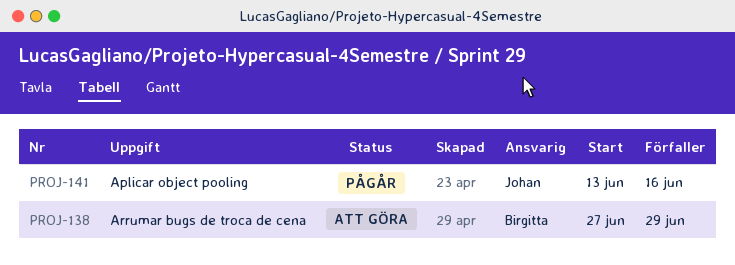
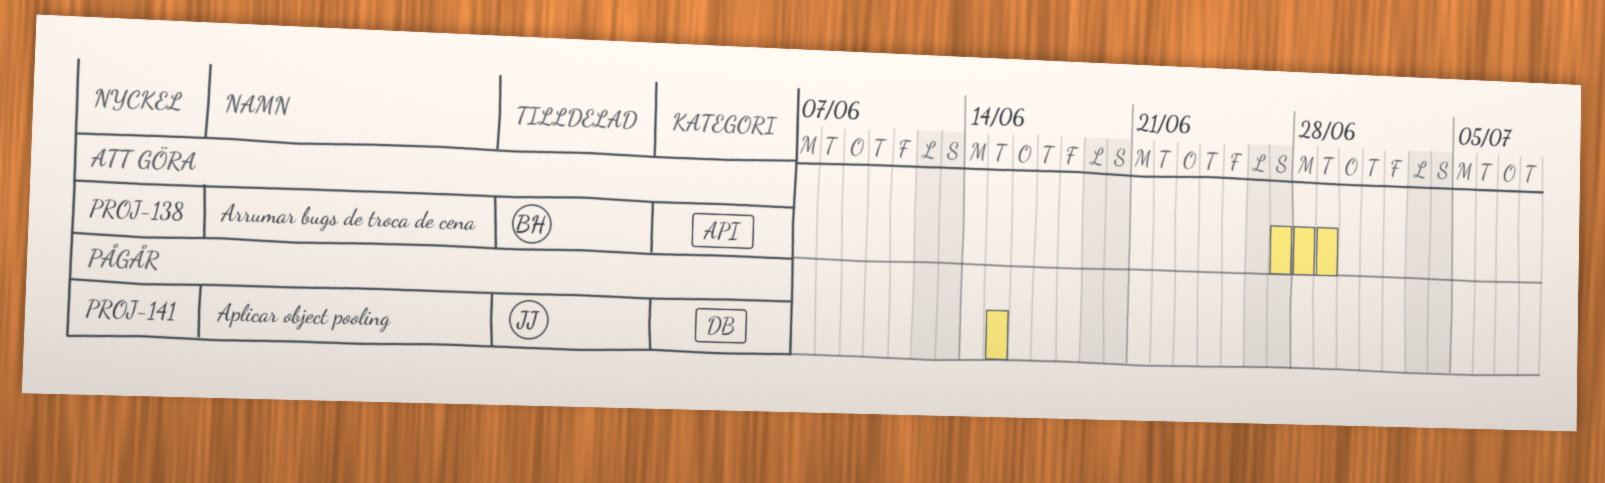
PROJ-141, start: Jun 13 -> Jun 15
PROJ-141, due: Jun 16 -> Jun 15

